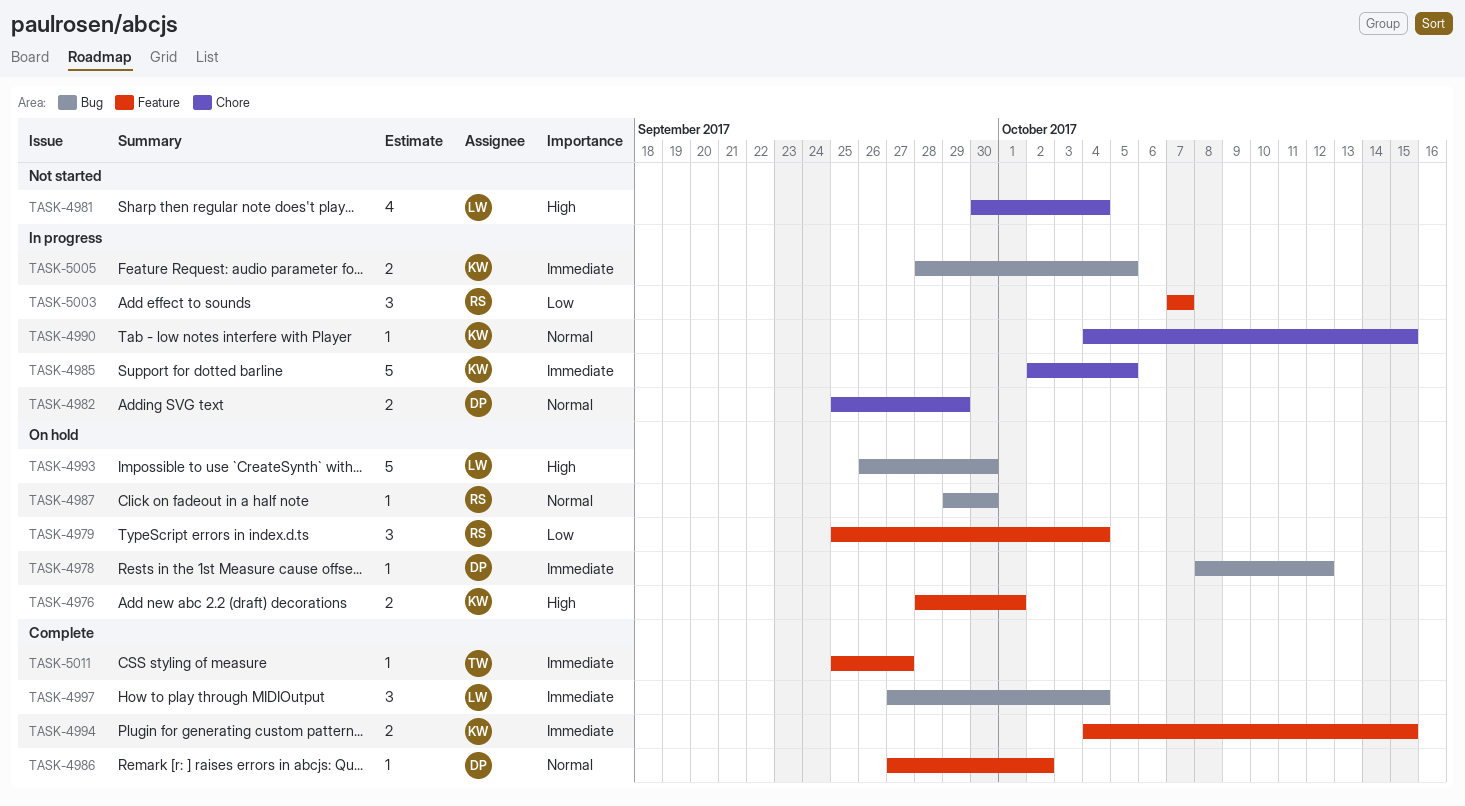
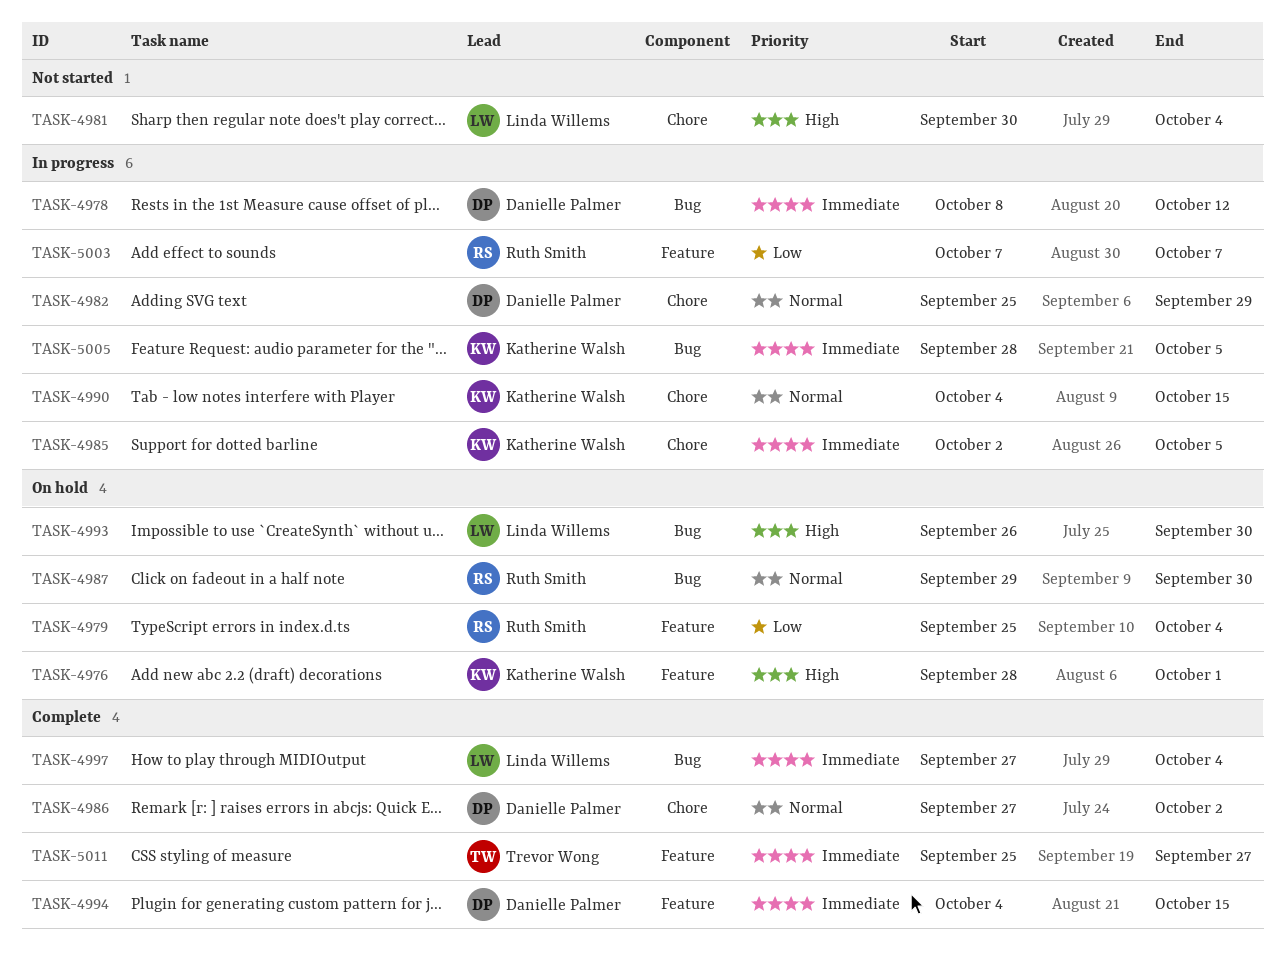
TASK-4978, status: On hold -> In progress
TASK-4986, label: Feature -> Chore
TASK-4994, owner: Katherine Walsh -> Danielle Palmer

